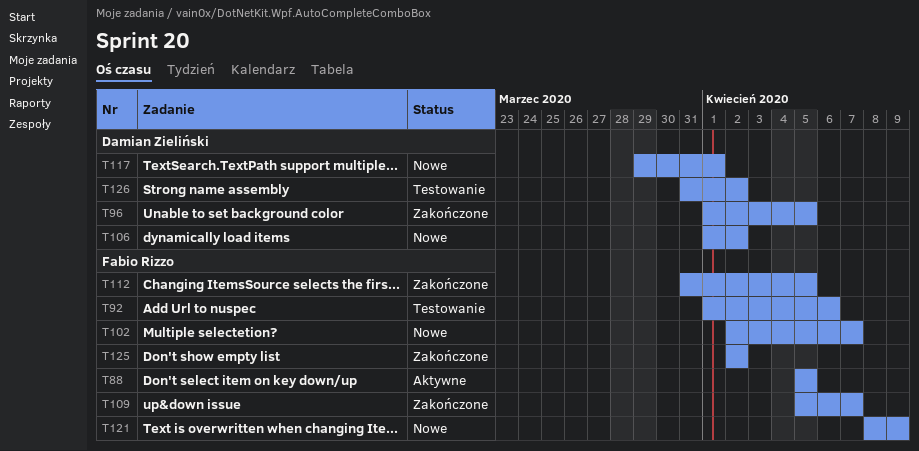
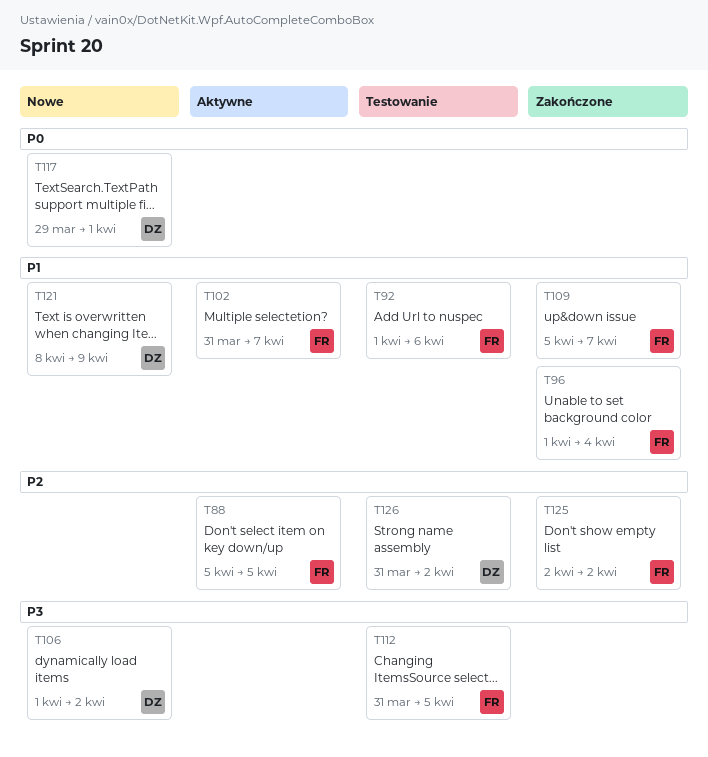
T96, owner: Damian Zieliński -> Fabio Rizzo
T96, due: Apr 5 -> Apr 4
T102, status: Nowe -> Aktywne
T102, start: Apr 2 -> Mar 31
T112, status: Zakończone -> Testowanie
T121, owner: Fabio Rizzo -> Damian Zieliński

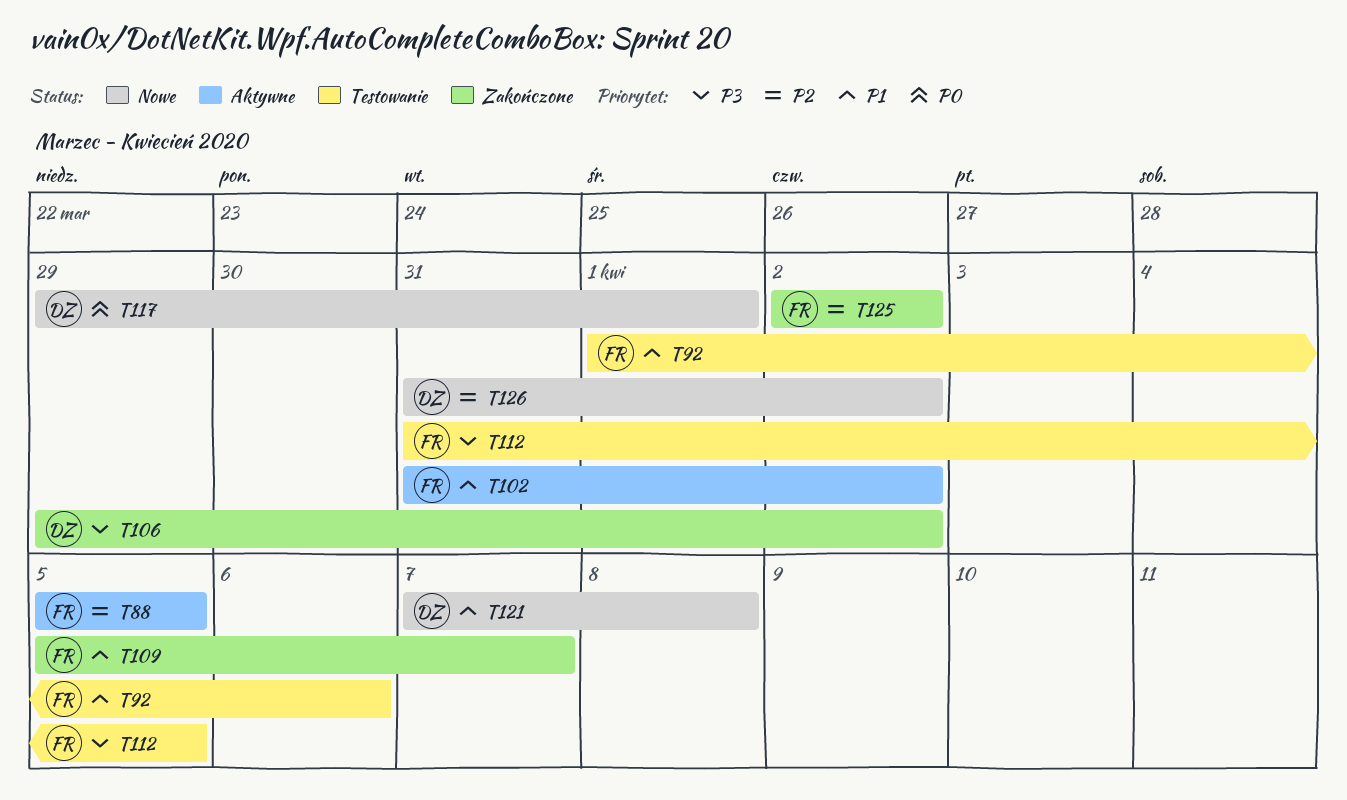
T96: present -> none
T102, due: Apr 7 -> Apr 2
T106, status: Nowe -> Zakończone
T106, start: Apr 1 -> Mar 29
T121, start: Apr 8 -> Apr 7
T121, due: Apr 9 -> Apr 8
T126, status: Testowanie -> Nowe

